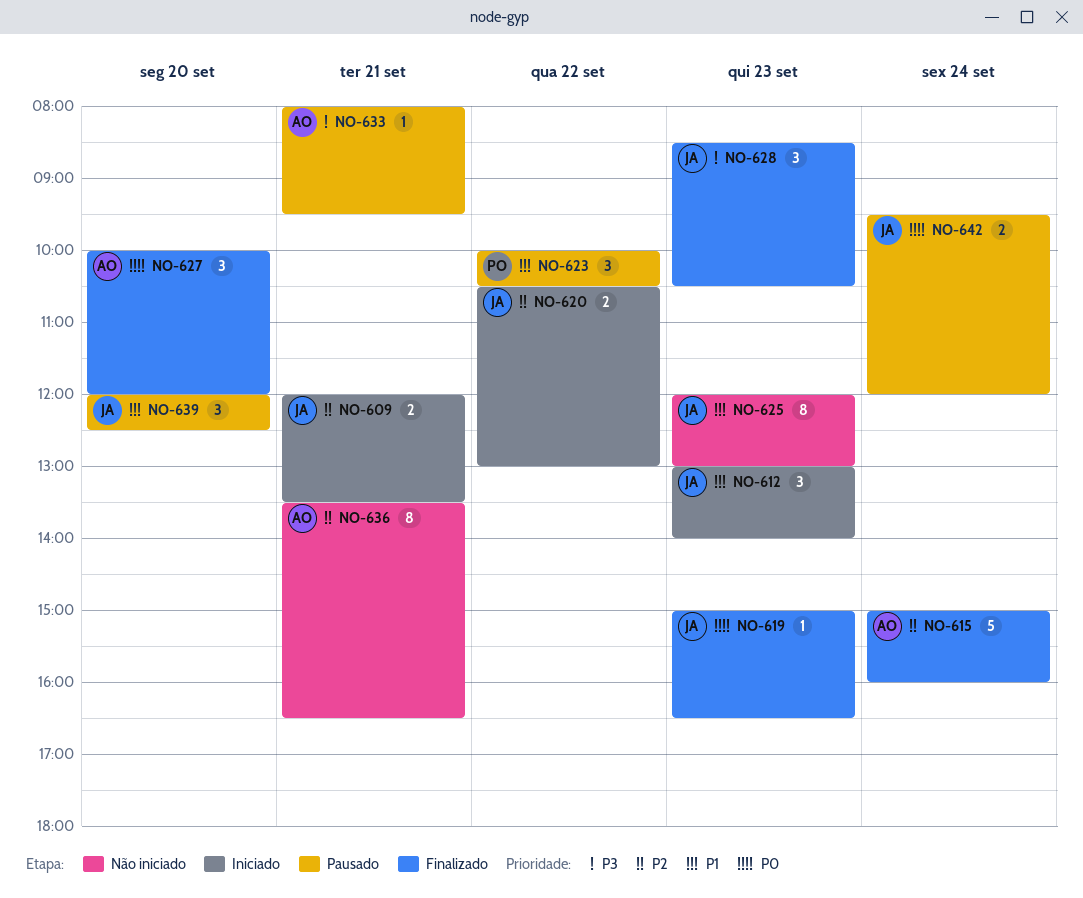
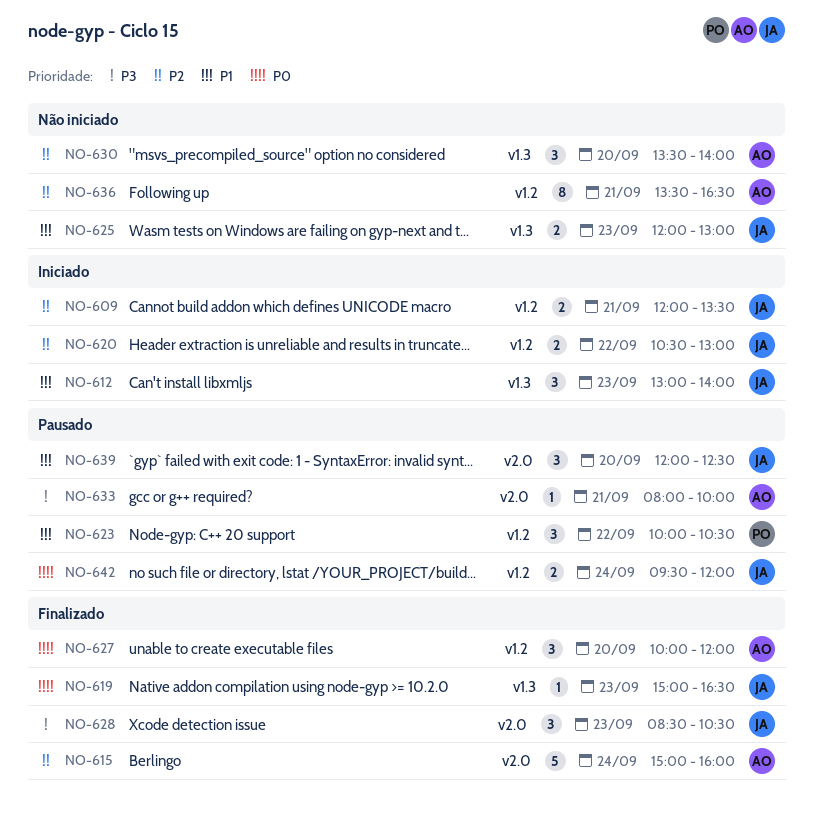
NO-625, estimate: 8 -> 2
NO-630: none -> present
NO-633, ends: 09:30 -> 10:00

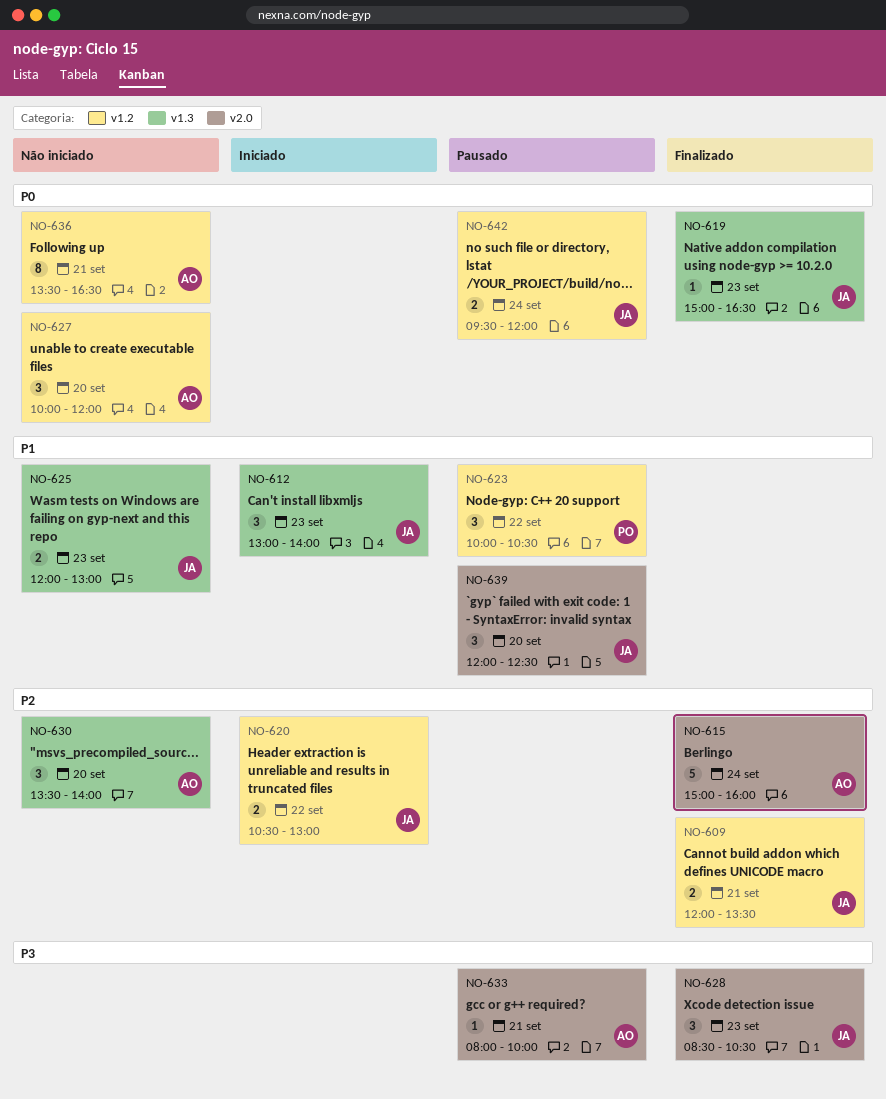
NO-609, status: Iniciado -> Finalizado
NO-627, status: Finalizado -> Não iniciado
NO-636, priority: P2 -> P0

